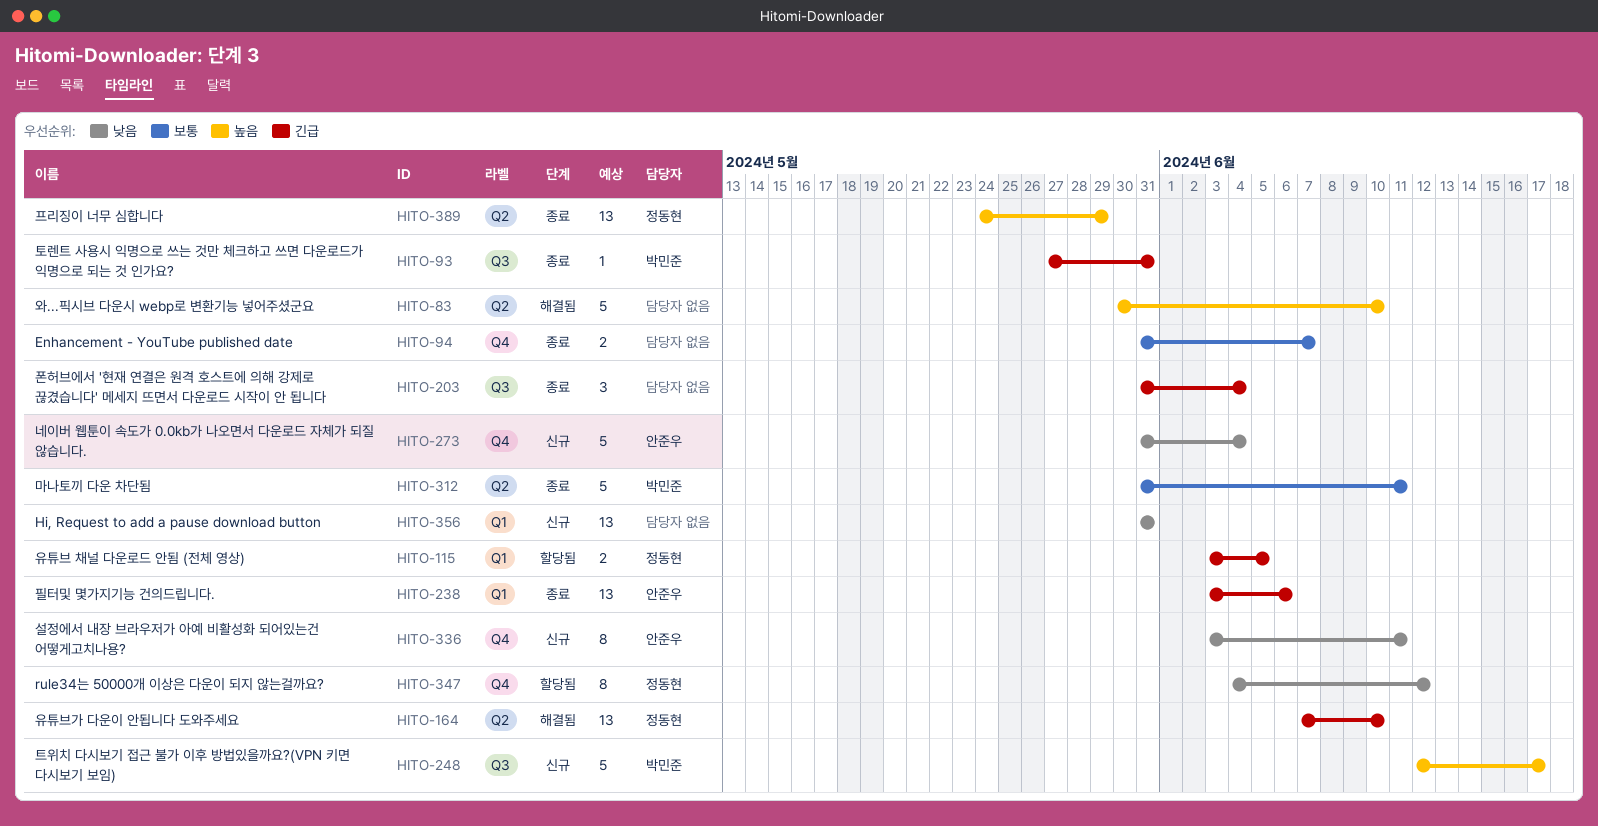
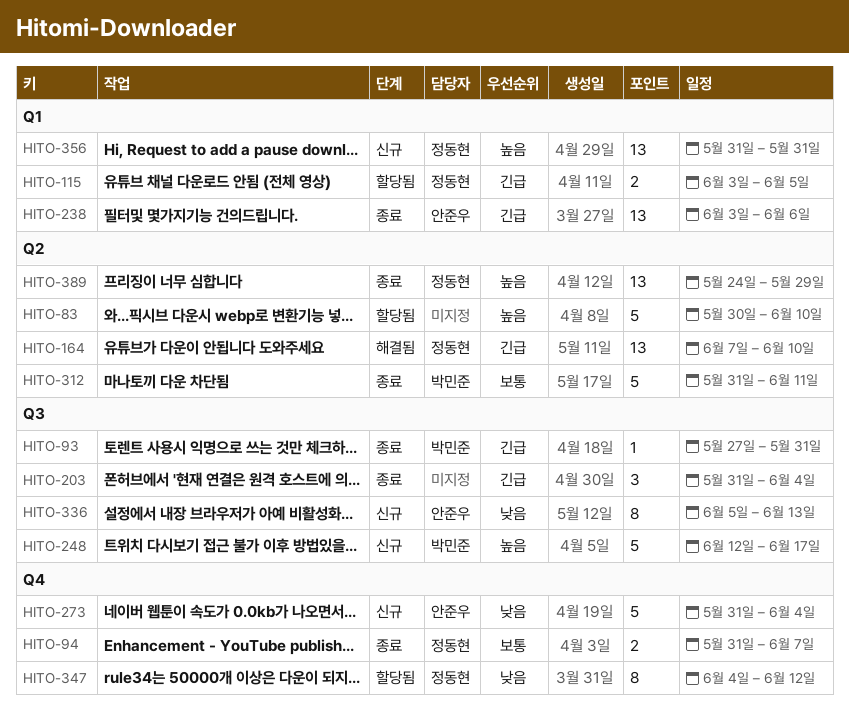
HITO-83, status: 해결됨 -> 할당됨
HITO-94, owner: none -> 정동현
HITO-336, label: Q4 -> Q3
HITO-336, start: Jun 3 -> Jun 5
HITO-336, due: Jun 11 -> Jun 13
HITO-356, owner: none -> 정동현
HITO-356, priority: 낮음 -> 높음

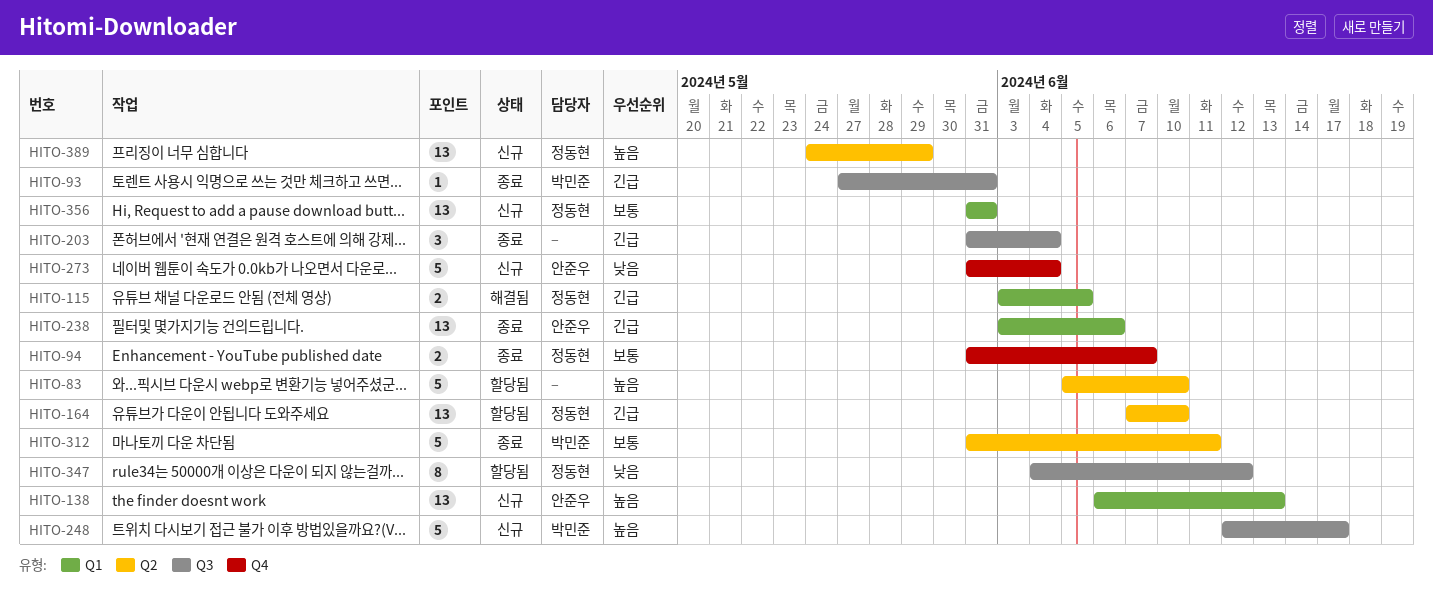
HITO-83, start: May 30 -> Jun 5
HITO-115, status: 할당됨 -> 해결됨
HITO-138: none -> present
HITO-164, status: 해결됨 -> 할당됨
HITO-336: present -> none
HITO-347, label: Q4 -> Q3
HITO-356, priority: 높음 -> 보통
HITO-389, status: 종료 -> 신규

